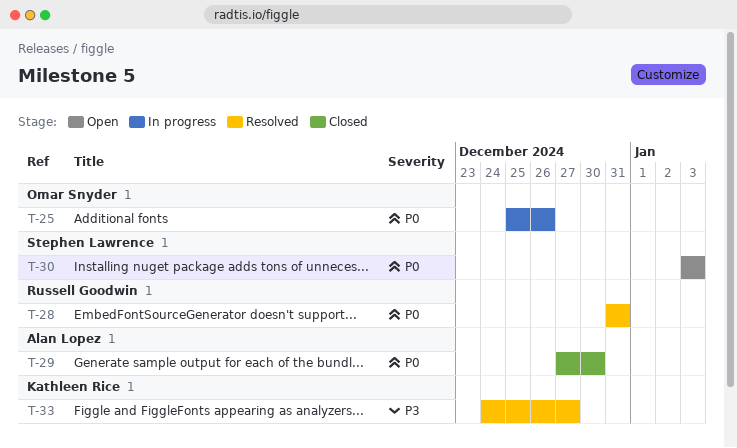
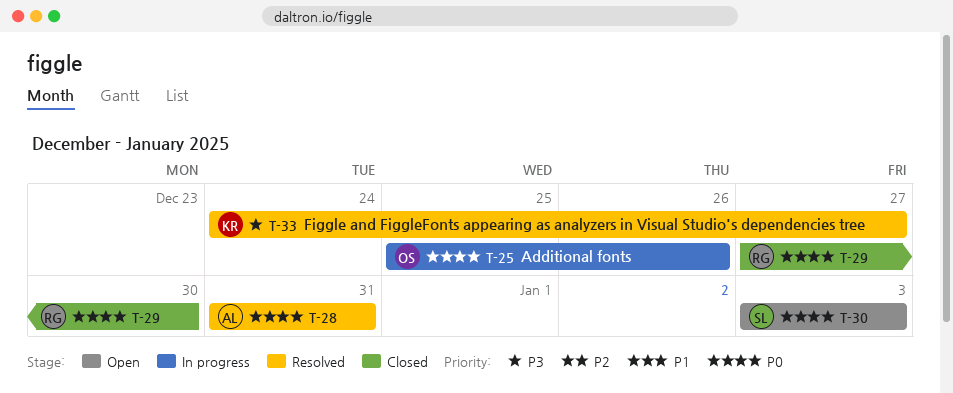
T-28, owner: Russell Goodwin -> Alan Lopez
T-29, owner: Alan Lopez -> Russell Goodwin

